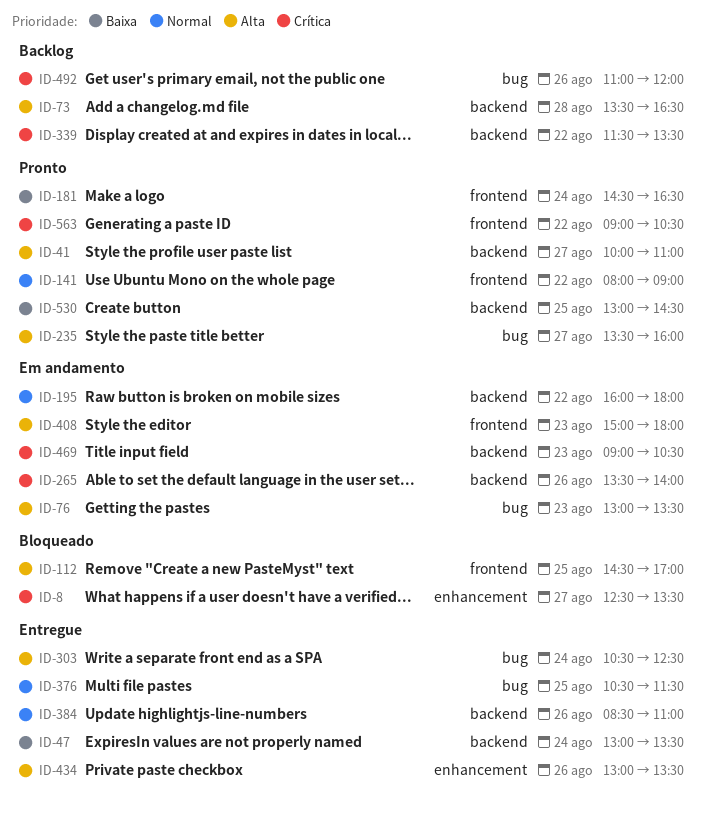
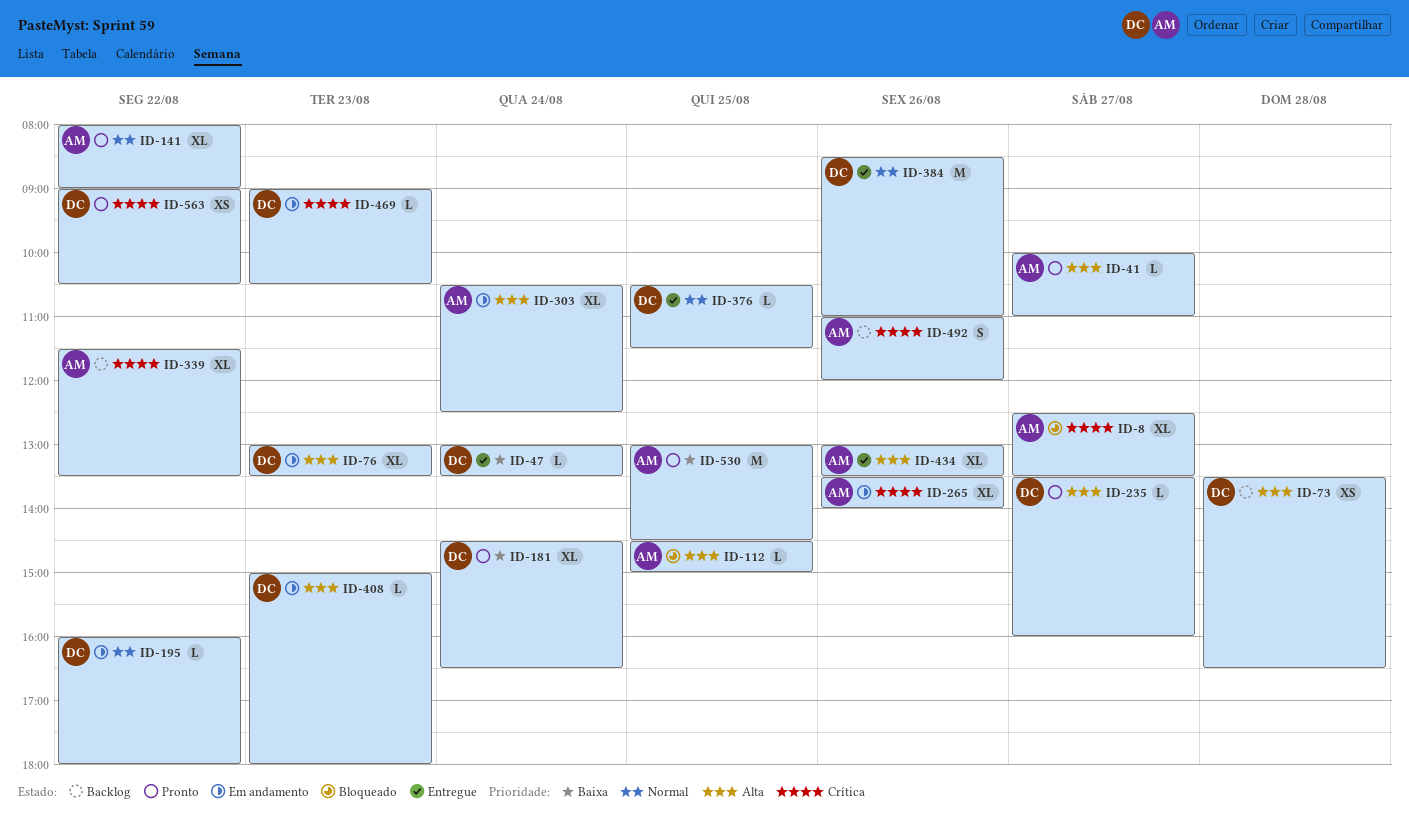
ID-112, ends: 17:00 -> 15:00
ID-303, status: Entregue -> Em andamento

